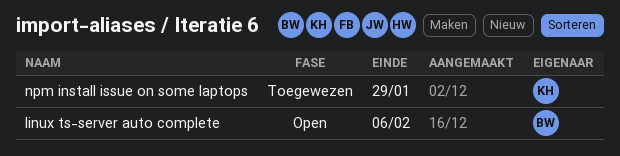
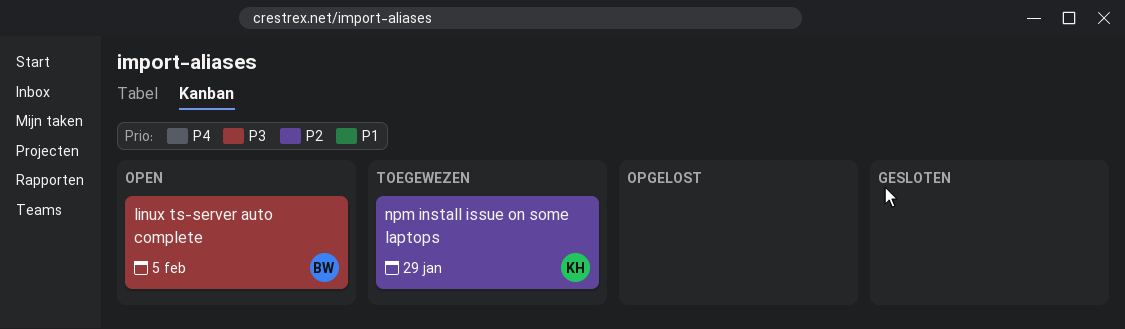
linux ts-server auto complete, due: Feb 6 -> Feb 5

